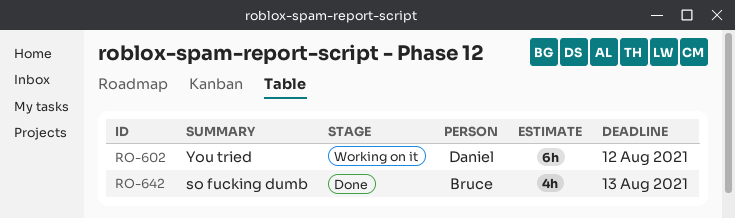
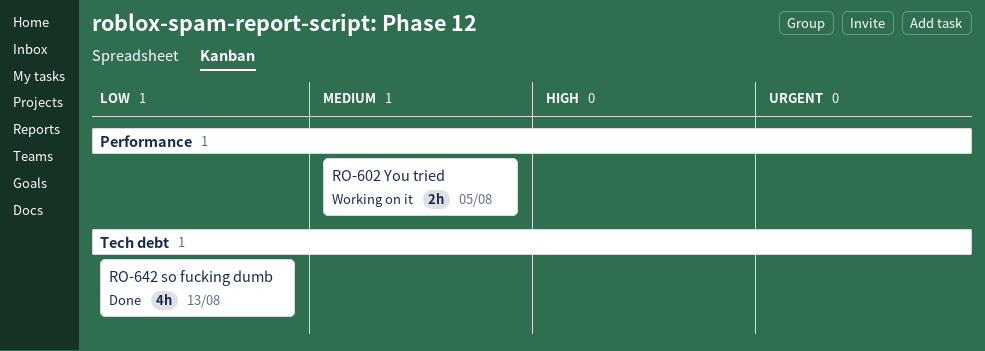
RO-602, estimate: 6h -> 2h
RO-602, due: Aug 12 -> Aug 5

